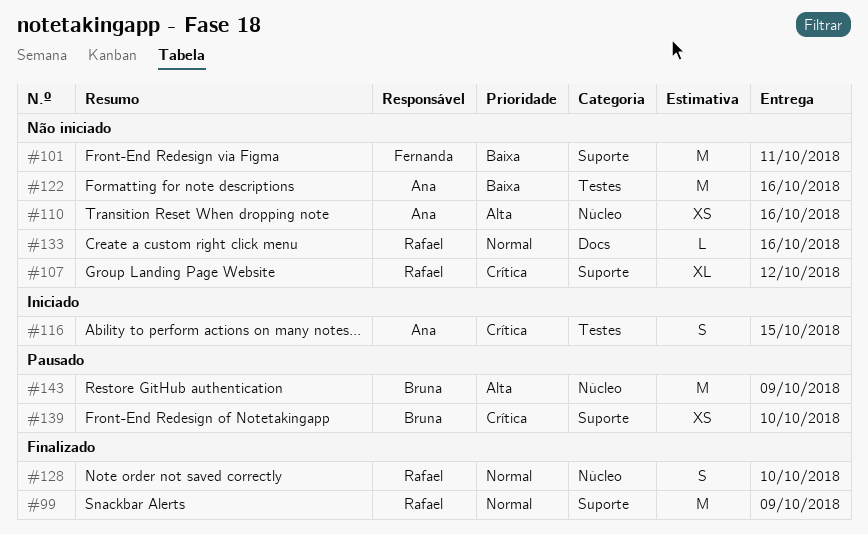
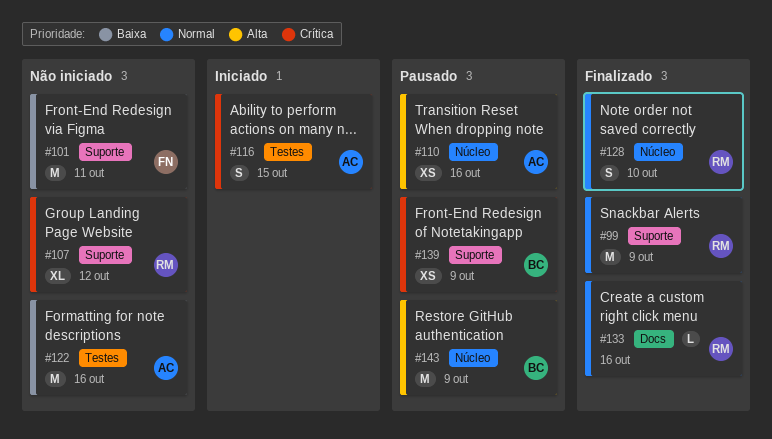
#110, status: Não iniciado -> Pausado
#133, status: Não iniciado -> Finalizado
#139, due: Oct 10 -> Oct 9

